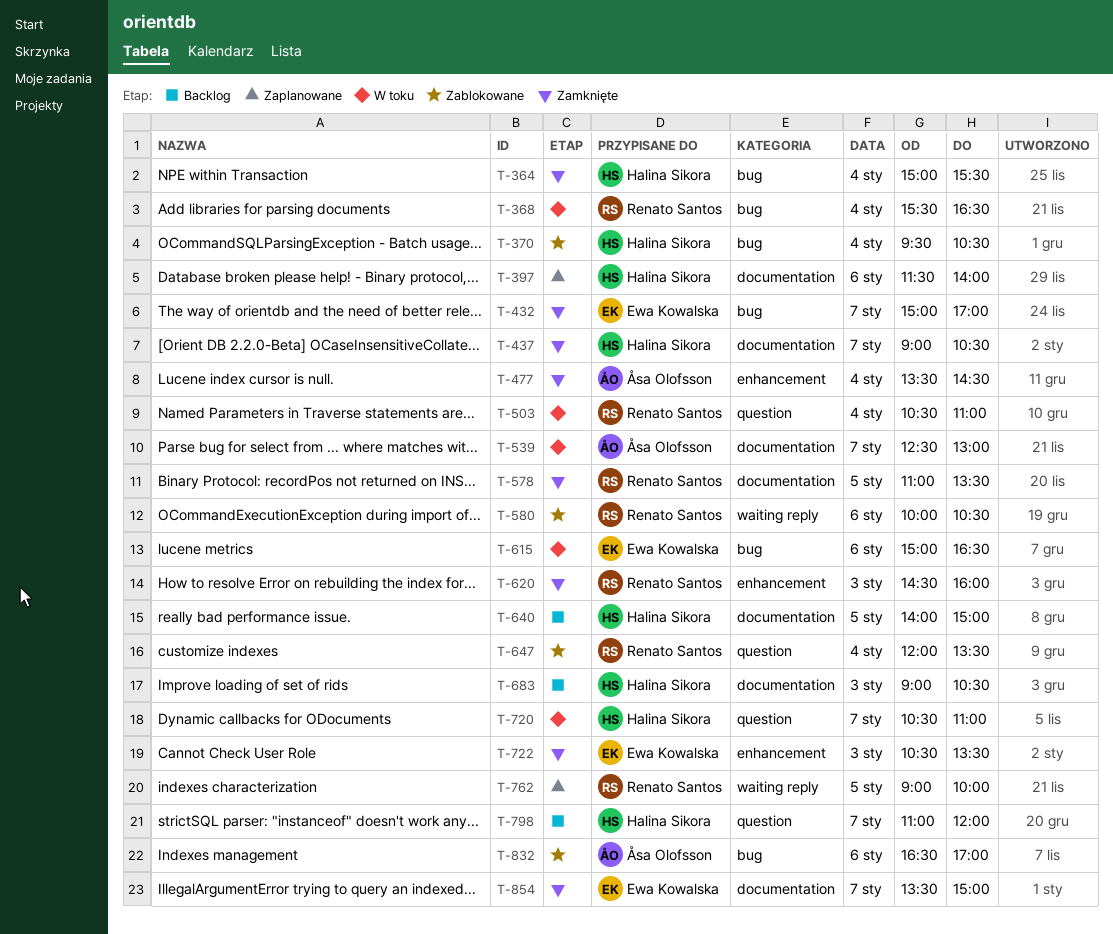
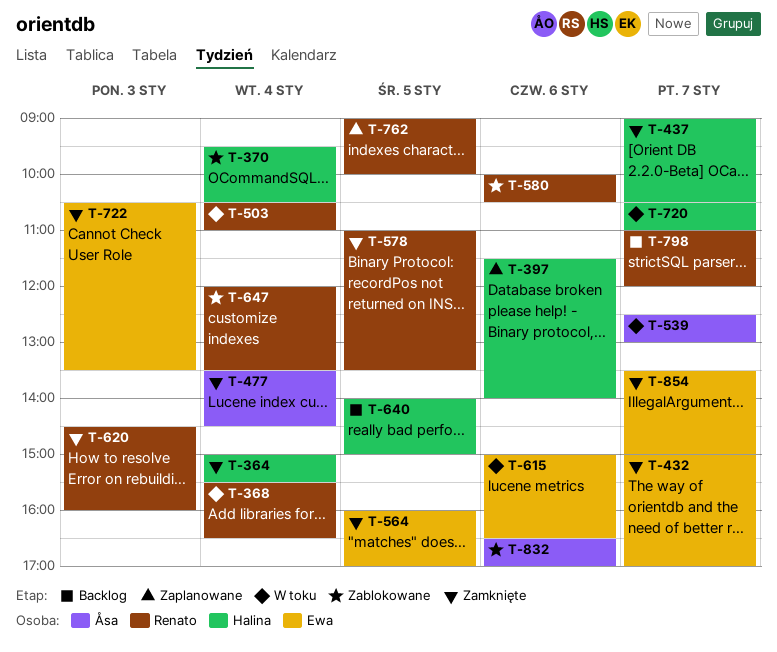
T-564: none -> present
T-683: present -> none
T-798, owner: Halina Sikora -> Renato Santos

